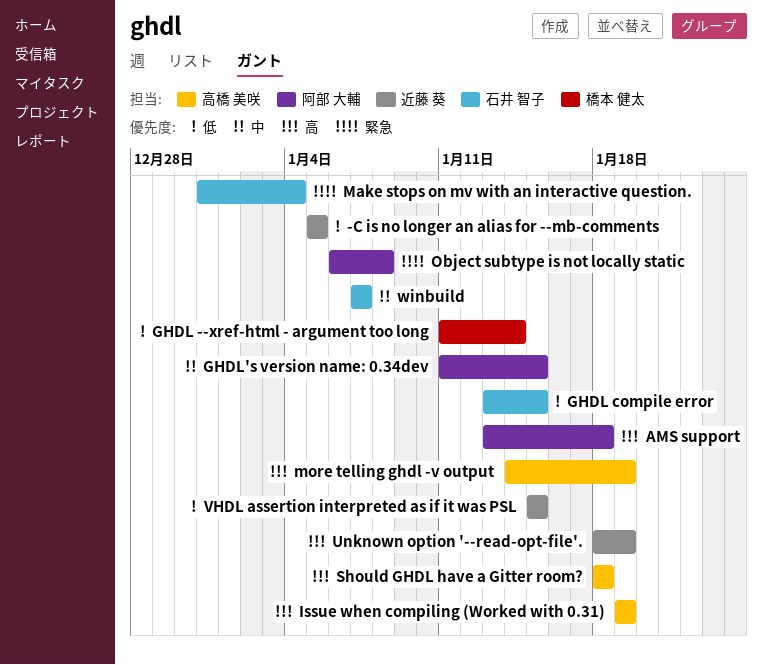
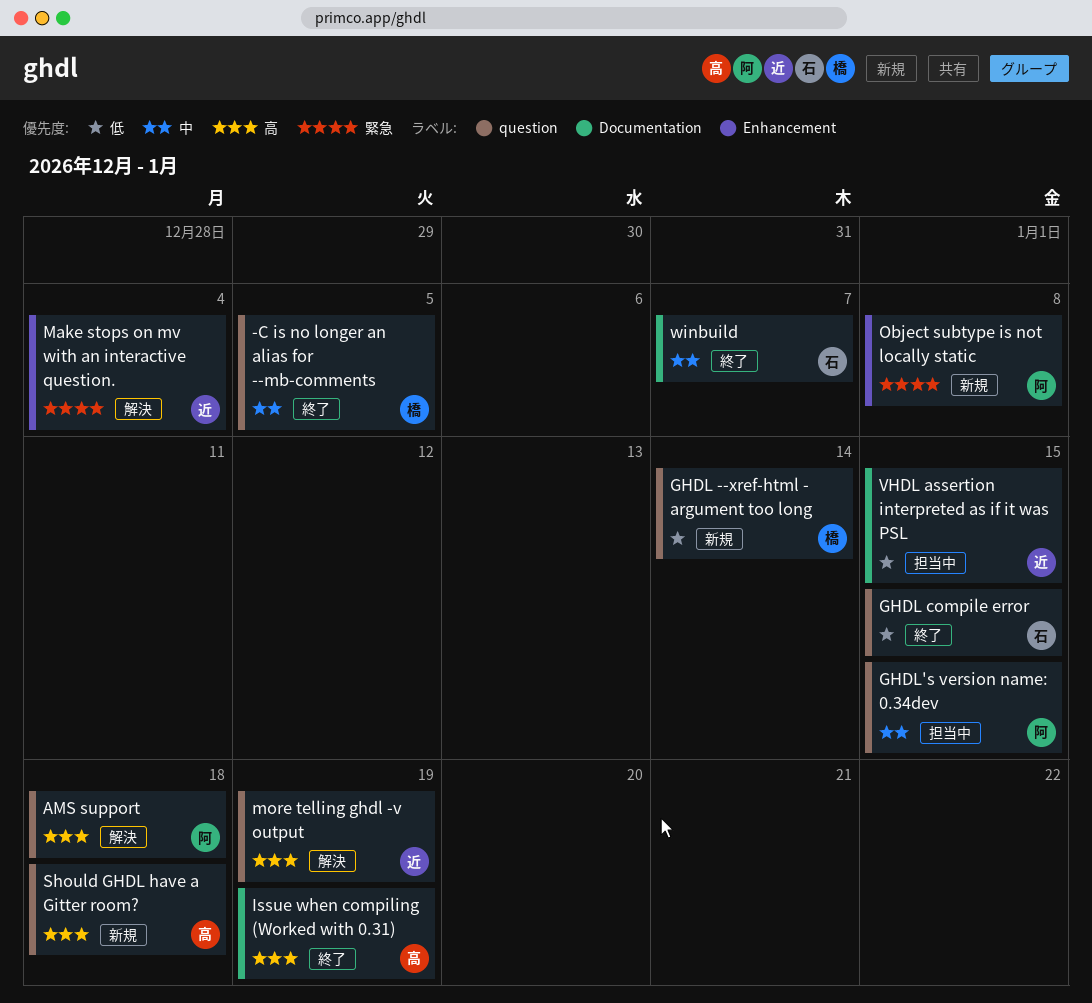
-C is no longer an alias for --mb-comments, owner: 近藤 葵 -> 橋本 健太
-C is no longer an alias for --mb-comments, priority: 低 -> 中
Make stops on mv with an interactive question., owner: 石井 智子 -> 近藤 葵
more telling ghdl -v output, owner: 高橋 美咲 -> 近藤 葵
Unknown option '--read-opt-file'.: present -> none

